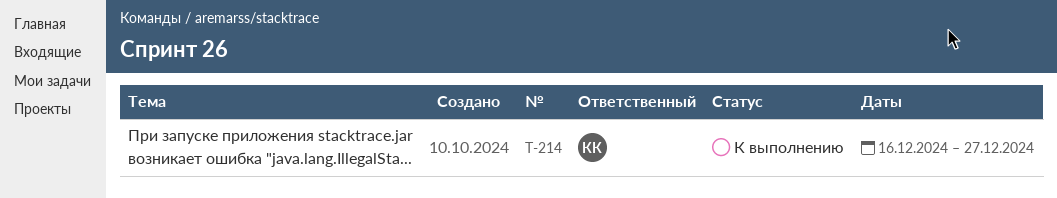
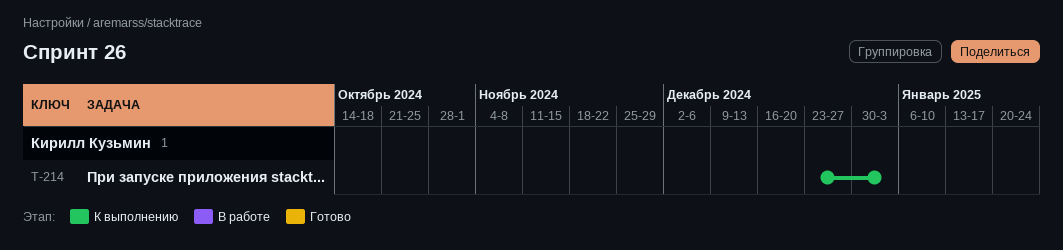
T-214, start: Dec 16 -> Dec 23
T-214, due: Dec 27 -> Jan 3

